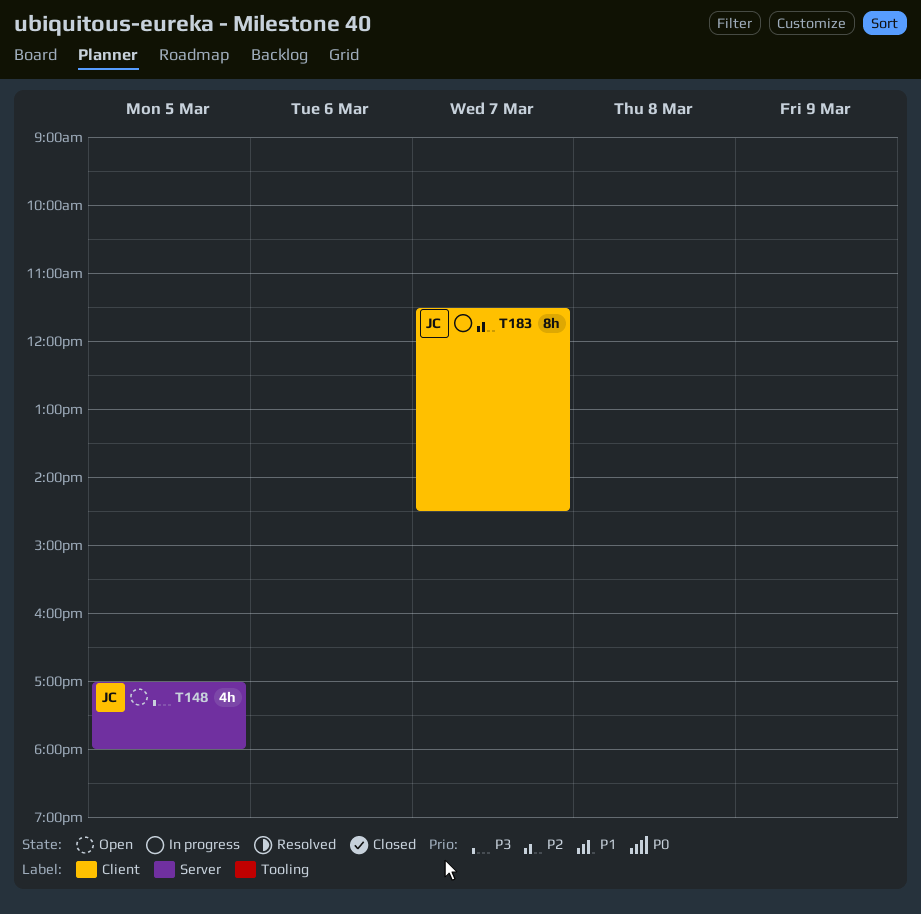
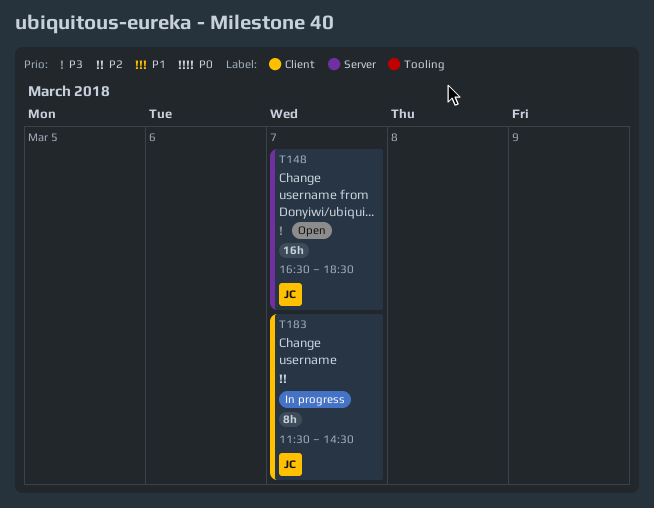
T148, estimate: 4h -> 16h
T148, day: Mar 5 -> Mar 7
T148, begins: 17:00 -> 16:30
T148, ends: 18:00 -> 18:30

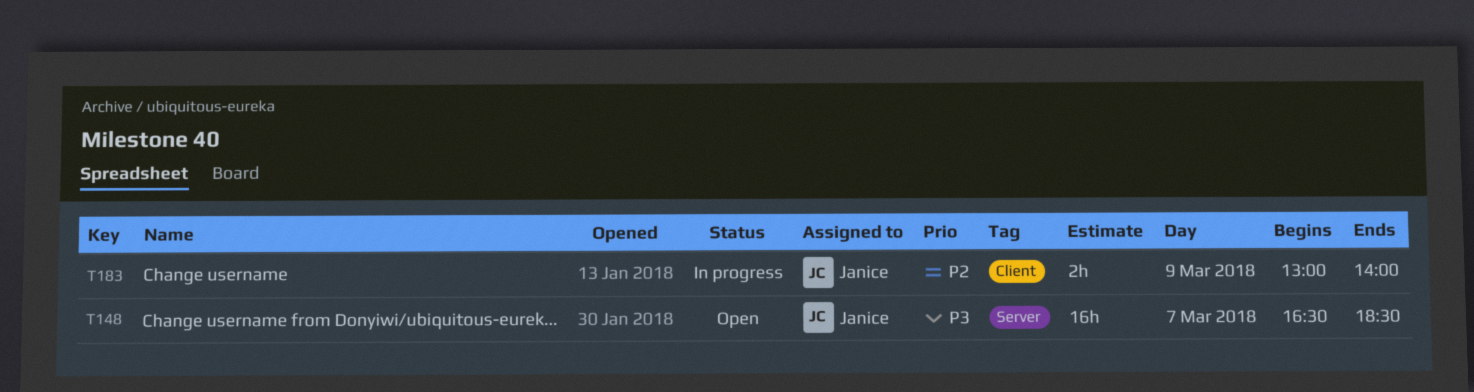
T183, estimate: 8h -> 2h
T183, day: Mar 7 -> Mar 9
T183, begins: 11:30 -> 13:00
T183, ends: 14:30 -> 14:00

